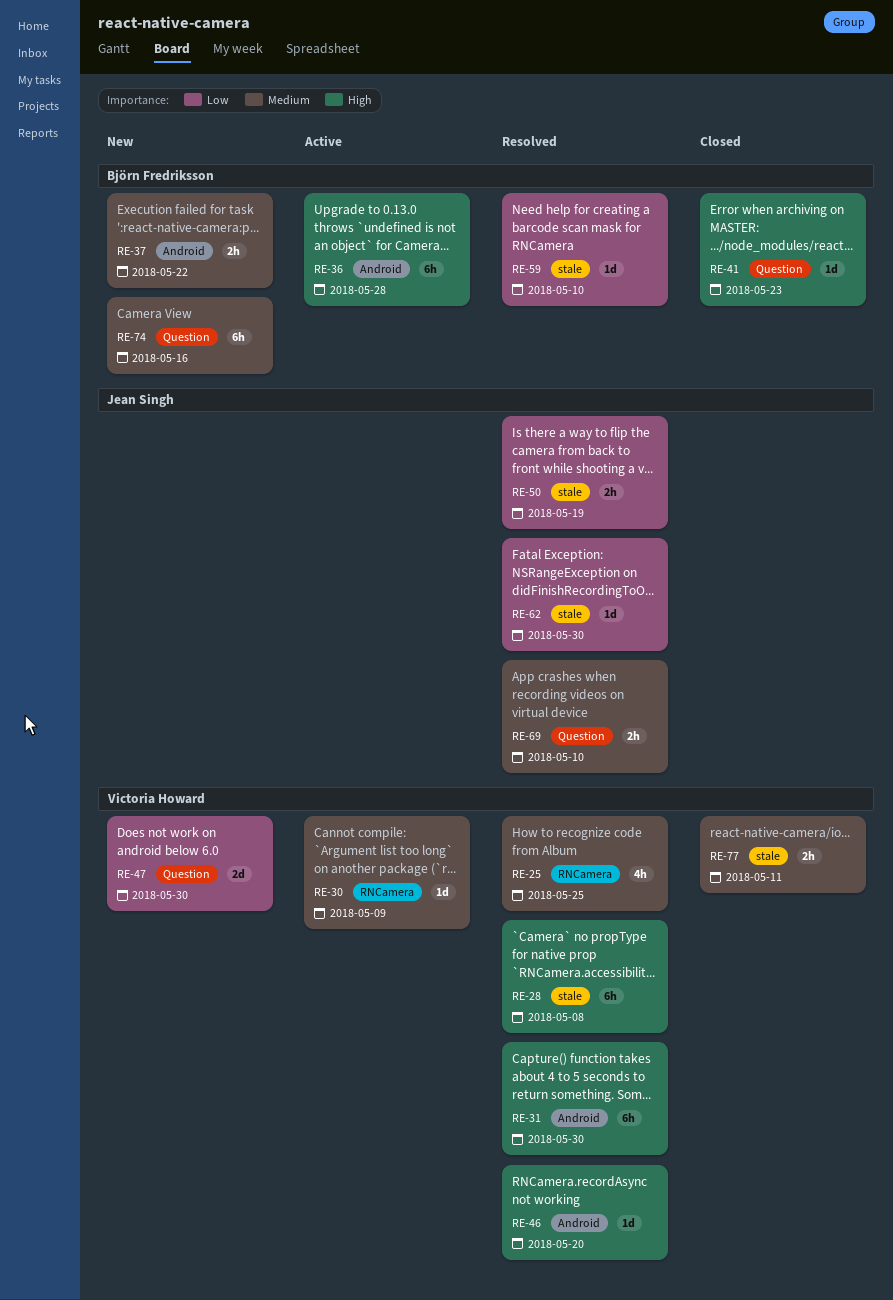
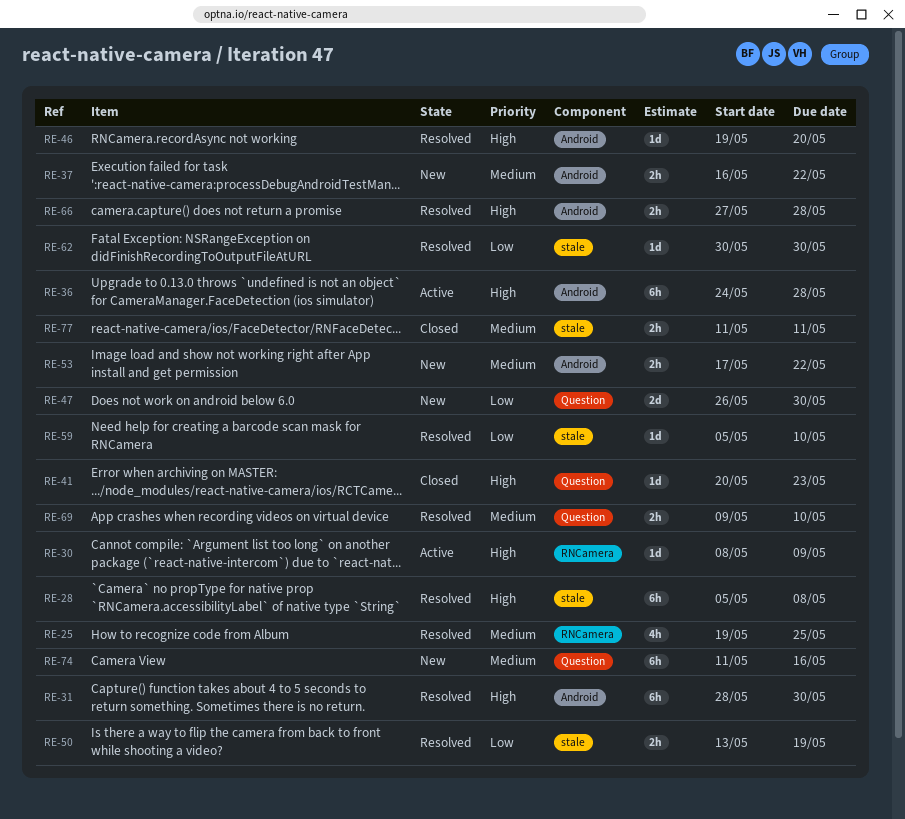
RE-30, priority: Medium -> High
RE-53: none -> present
RE-66: none -> present

